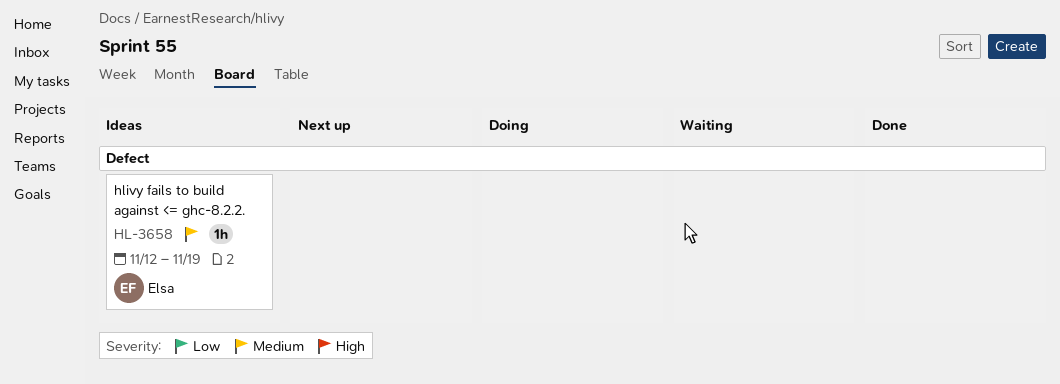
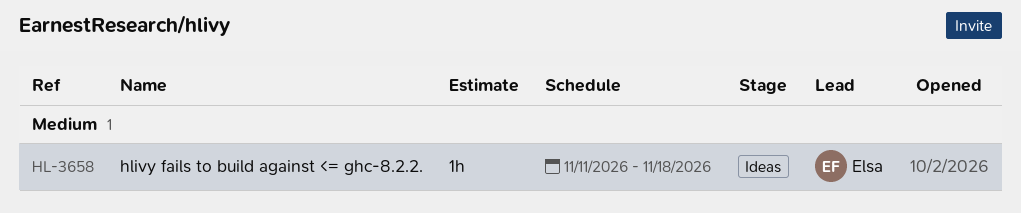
HL-3658, start: Nov 12 -> Nov 11
HL-3658, due: Nov 19 -> Nov 18

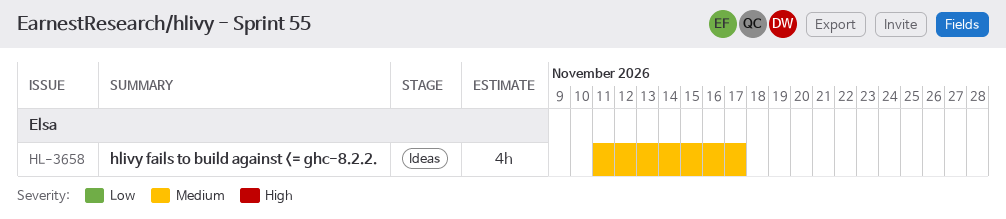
HL-3658, estimate: 1h -> 4h
HL-3658, due: Nov 18 -> Nov 17

